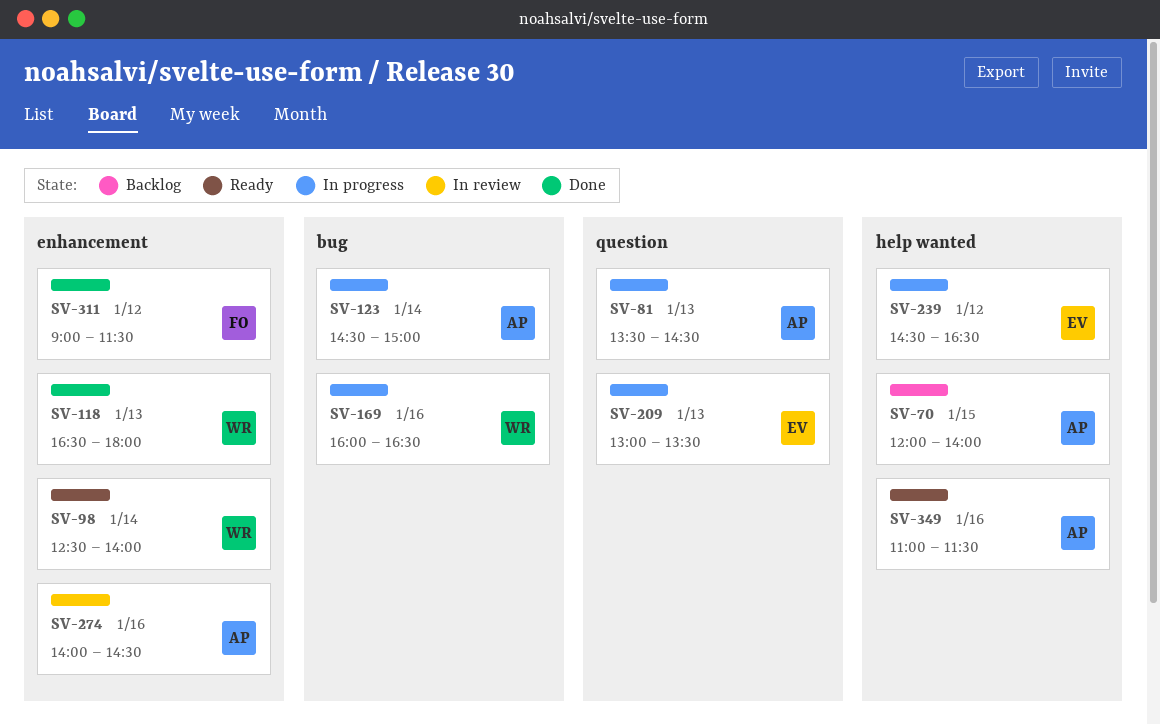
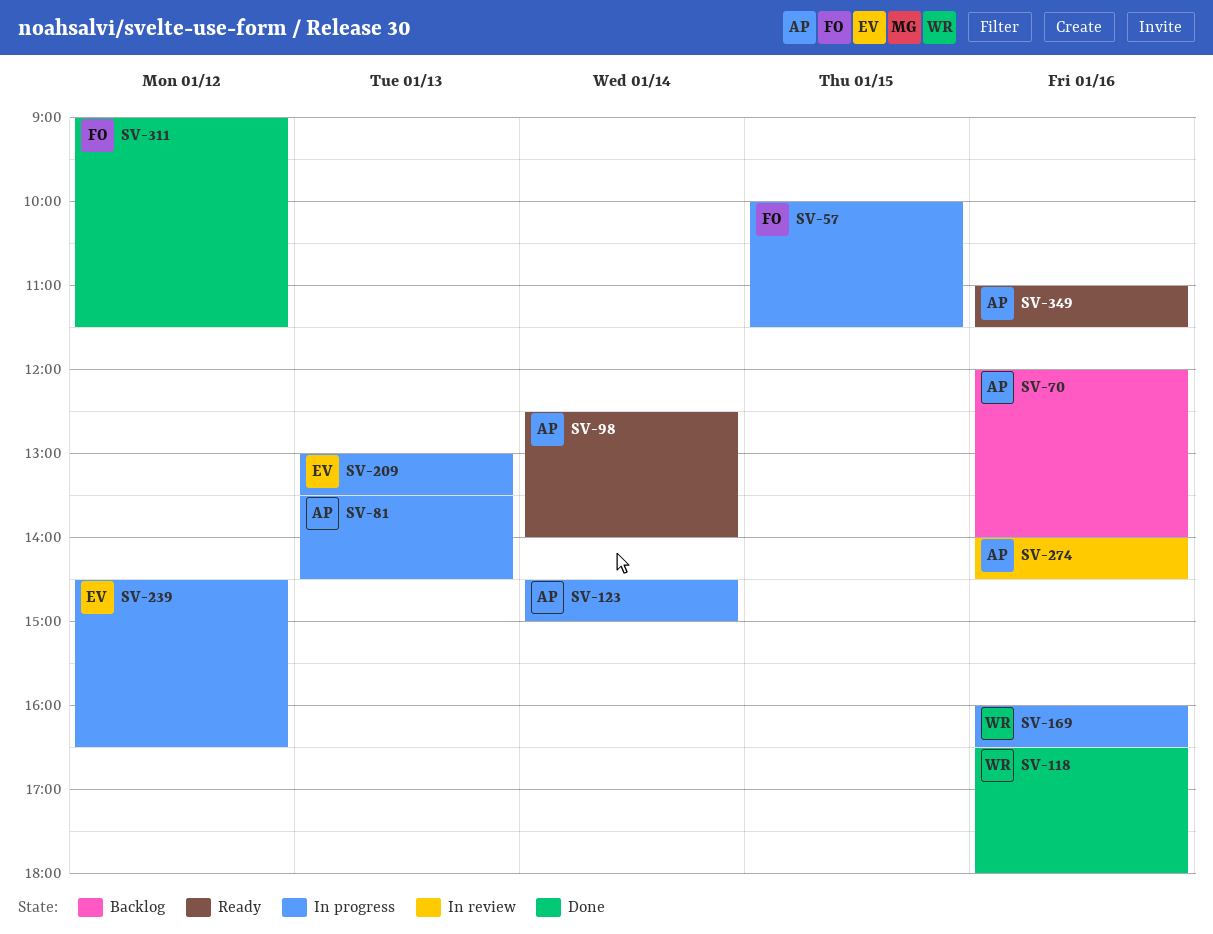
SV-57: none -> present
SV-70, day: Jan 15 -> Jan 16
SV-98, owner: WR -> AP
SV-118, day: Jan 13 -> Jan 16

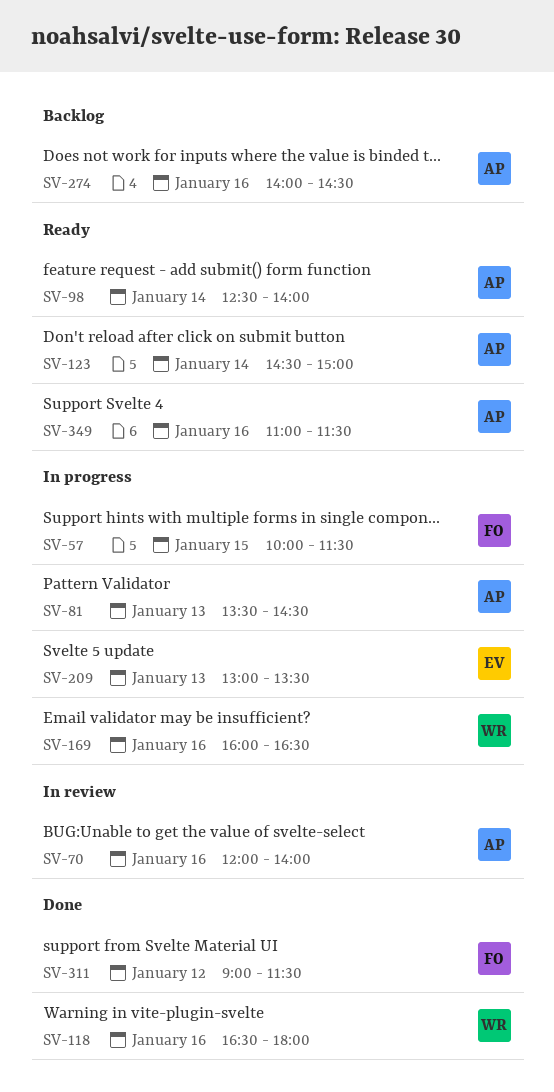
SV-70, status: Backlog -> In review
SV-123, status: In progress -> Ready
SV-239: present -> none
SV-274, status: In review -> Backlog

